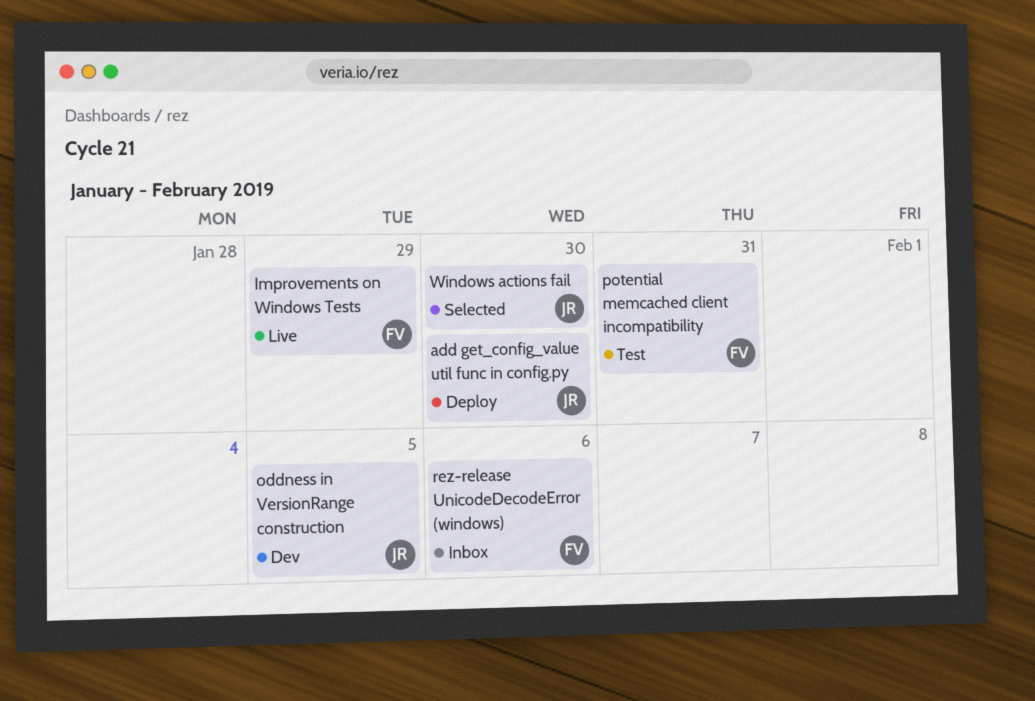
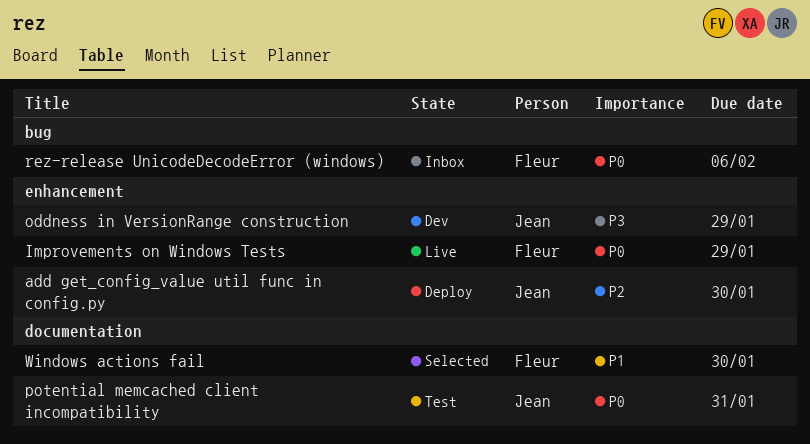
oddness in VersionRange construction, due: Feb 5 -> Jan 29
potential memcached client incompatibility, owner: Fleur -> Jean
Windows actions fail, owner: Jean -> Fleur

